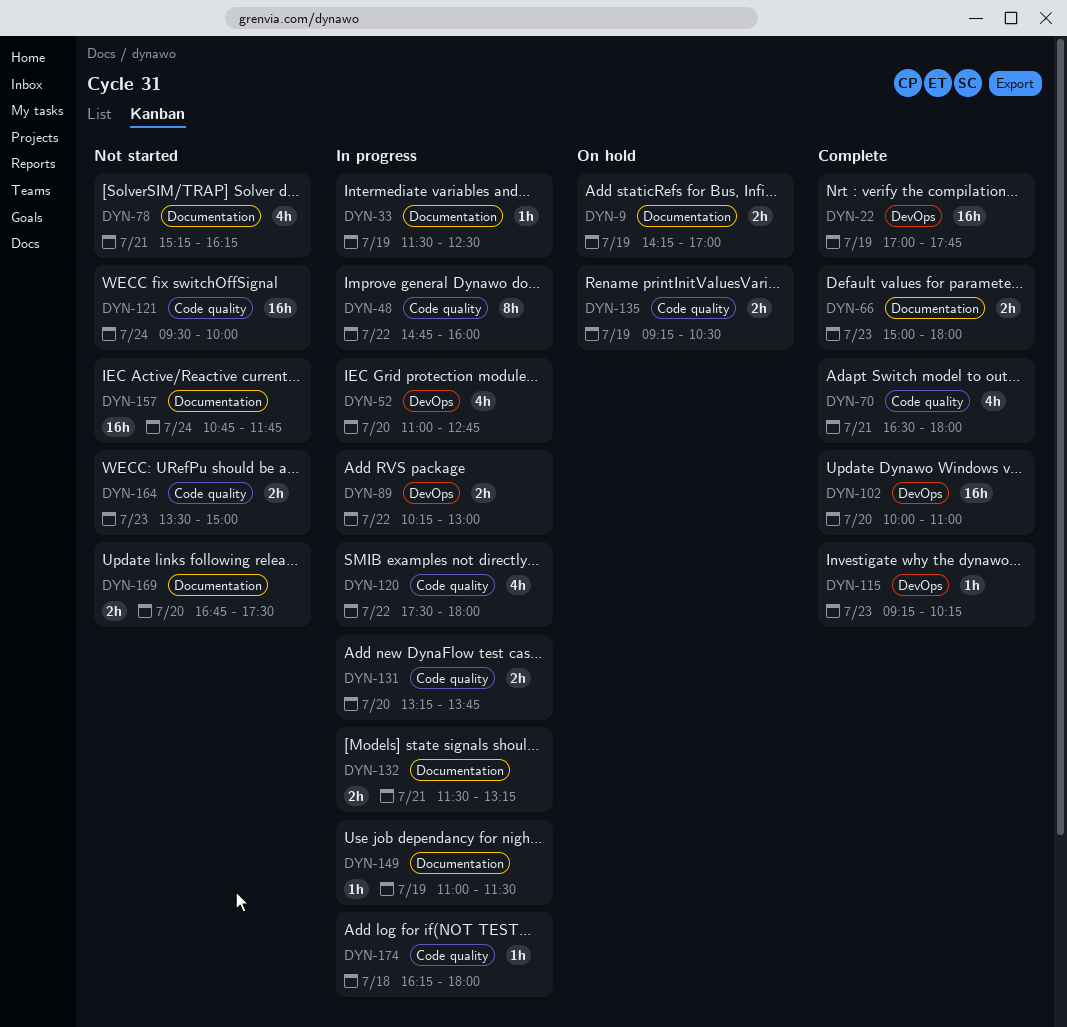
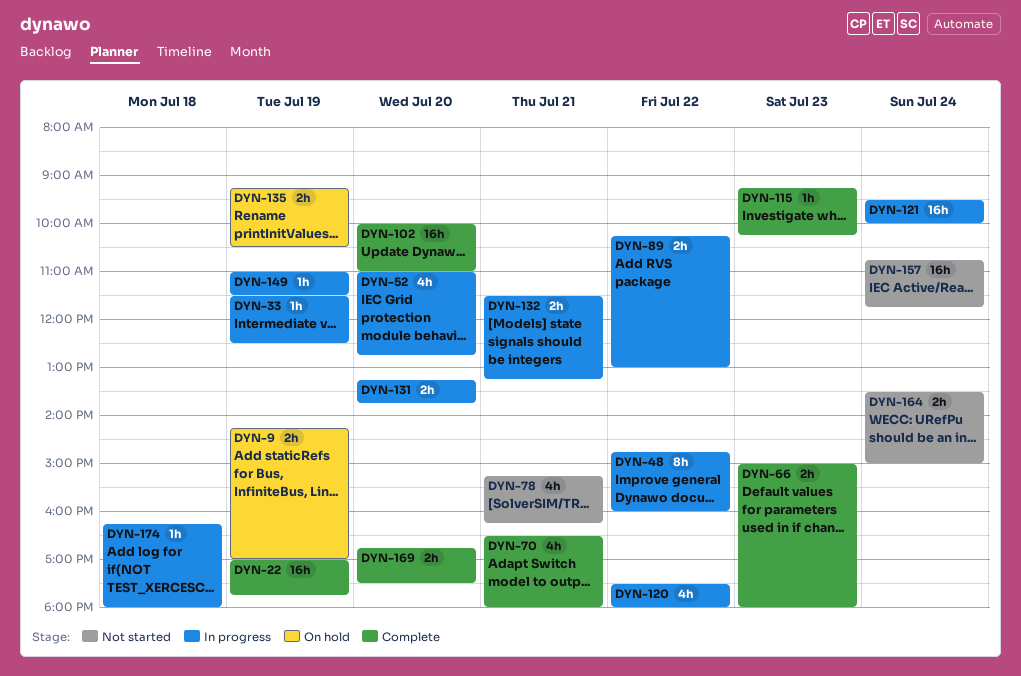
DYN-121, status: Not started -> In progress
DYN-164, day: Jul 23 -> Jul 24
DYN-169, status: Not started -> Complete

